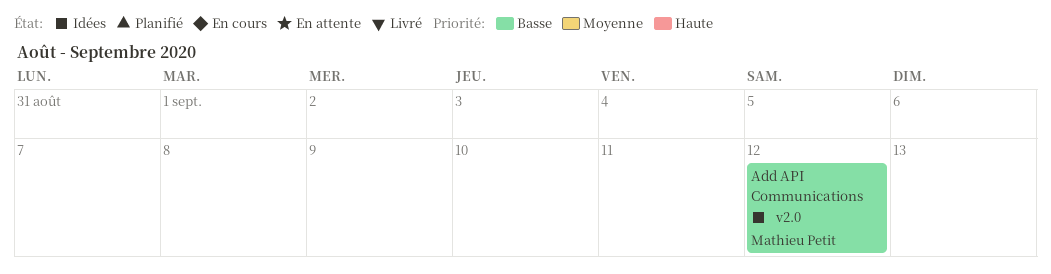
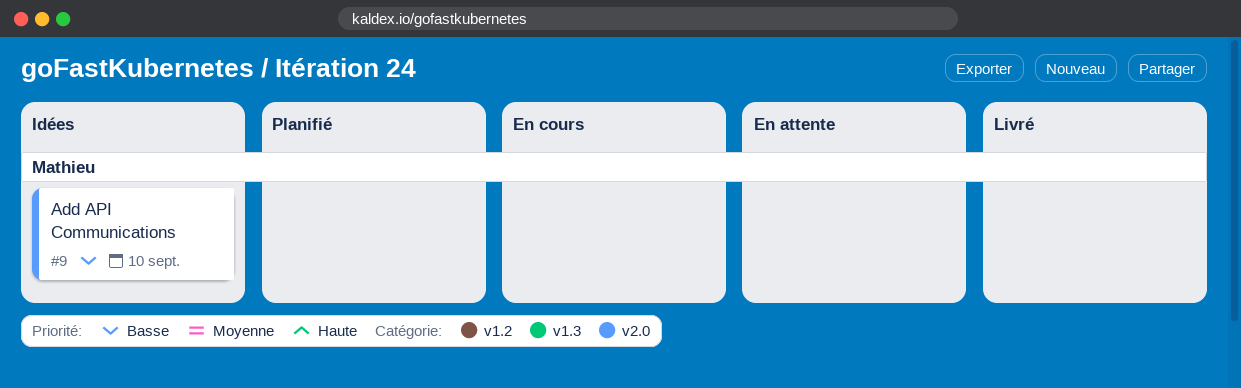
Add API Communications, due: Sep 12 -> Sep 10

